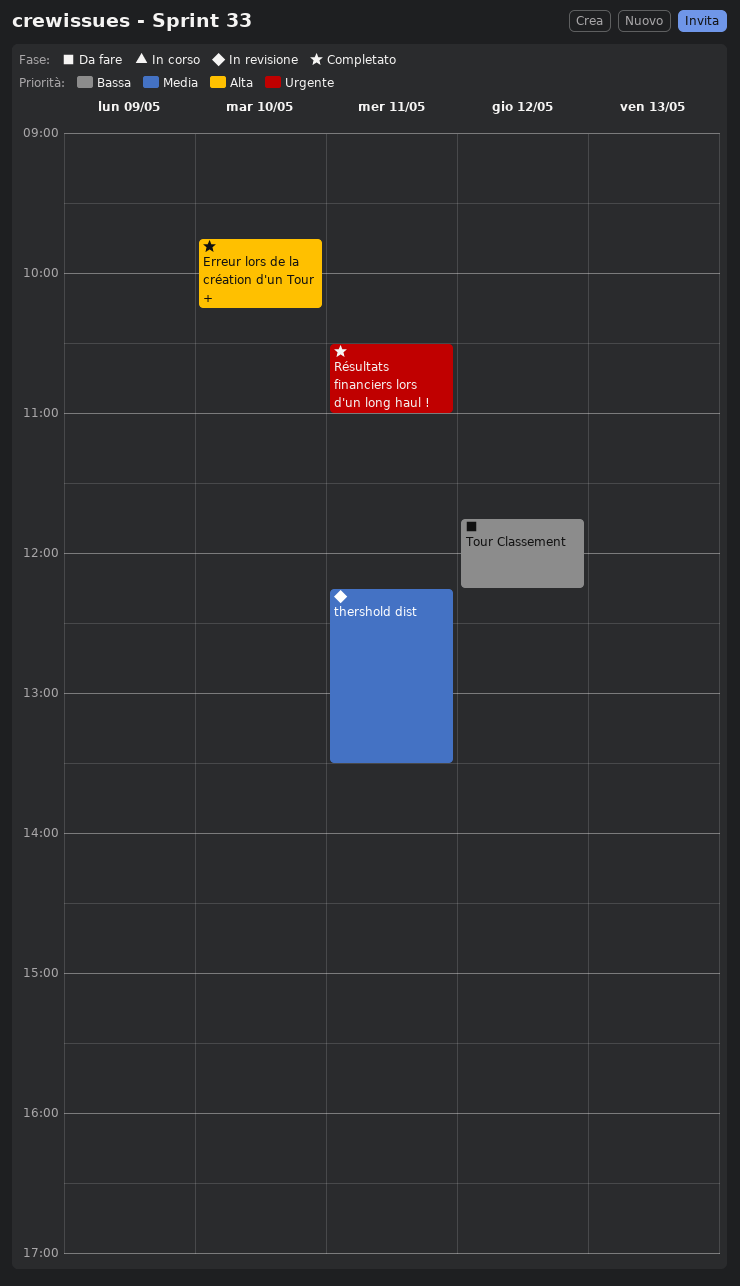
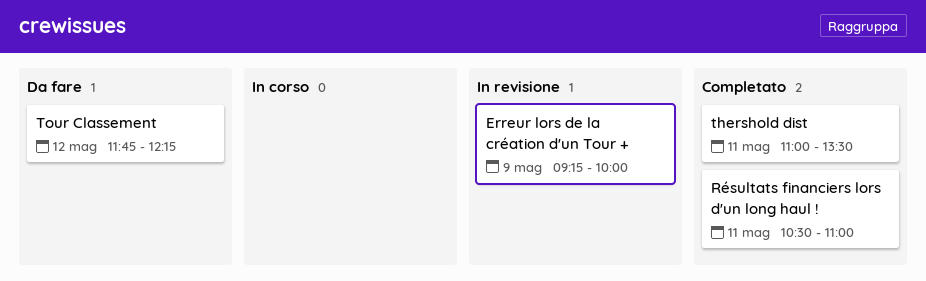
Erreur lors de la création d'un Tour +, status: Completato -> In revisione
Erreur lors de la création d'un Tour +, day: May 10 -> May 9
Erreur lors de la création d'un Tour +, begins: 09:45 -> 09:15
Erreur lors de la création d'un Tour +, ends: 10:15 -> 10:00
thershold dist, status: In revisione -> Completato
thershold dist, begins: 12:15 -> 11:00

